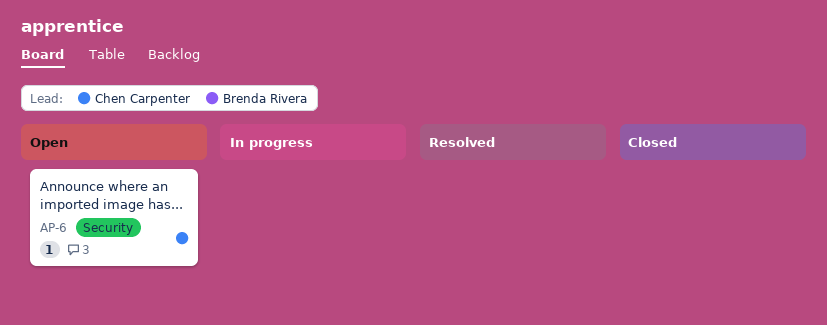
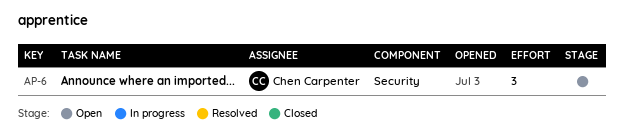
AP-6, estimate: 1 -> 3

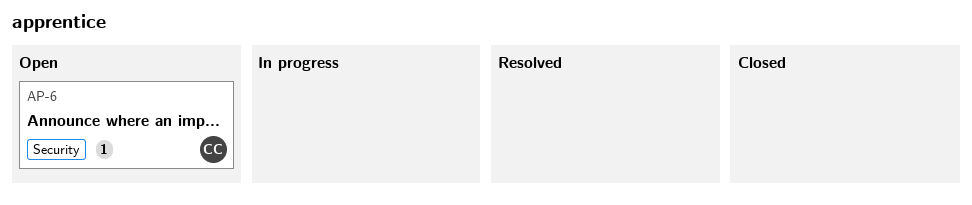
AP-6, estimate: 3 -> 1

